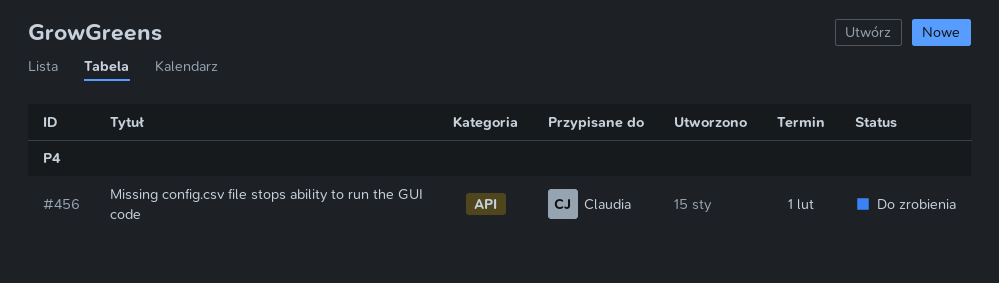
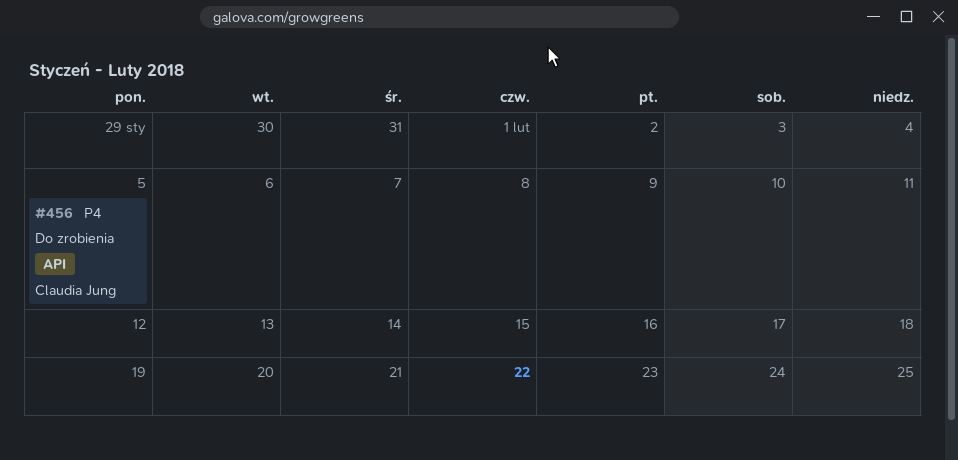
#456, due: Feb 1 -> Feb 5

